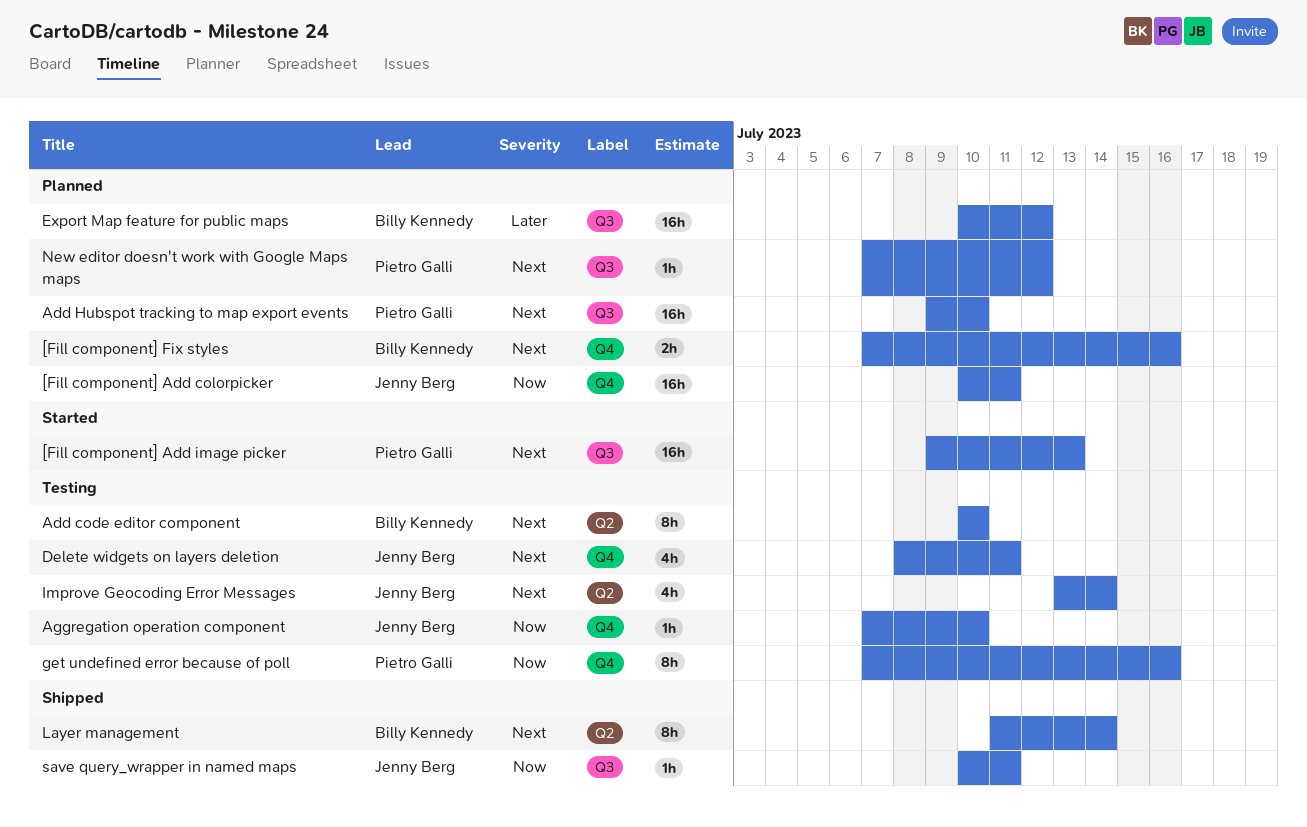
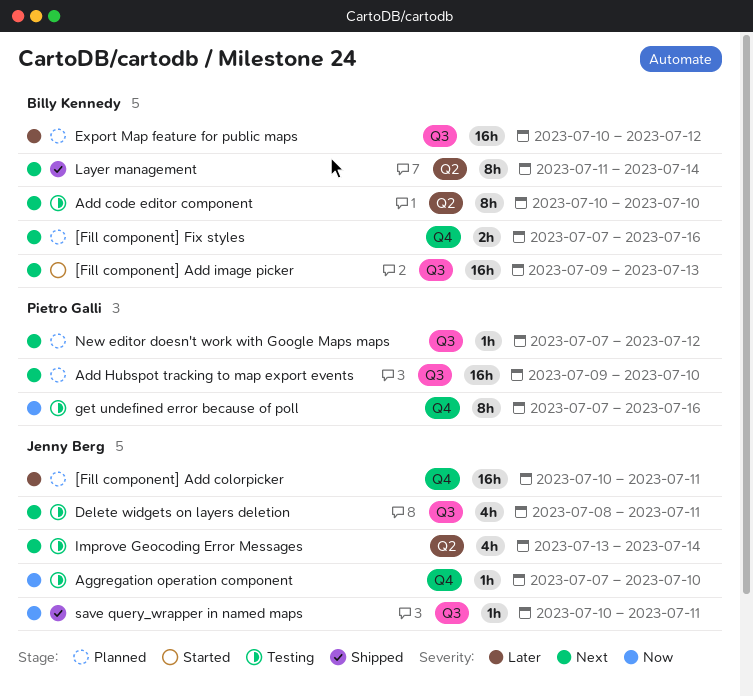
[Fill component] Add colorpicker, priority: Now -> Later
[Fill component] Add image picker, owner: Pietro Galli -> Billy Kennedy
Delete widgets on layers deletion, label: Q4 -> Q3

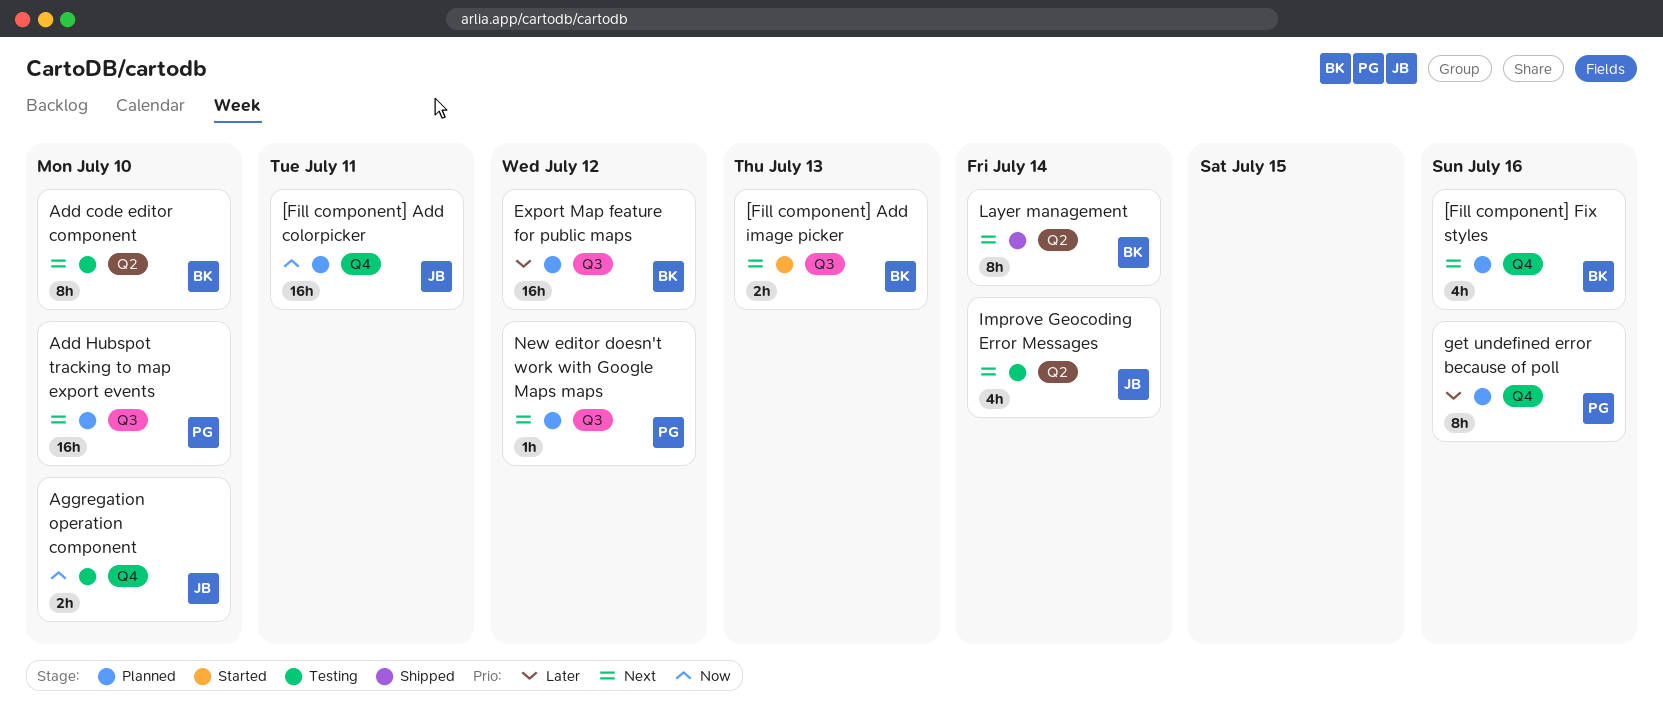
[Fill component] Add colorpicker, priority: Later -> Now
[Fill component] Add image picker, estimate: 16h -> 2h
[Fill component] Fix styles, estimate: 2h -> 4h
Aggregation operation component, estimate: 1h -> 2h
Delete widgets on layers deletion: present -> none
get undefined error because of poll, status: Testing -> Planned
get undefined error because of poll, priority: Now -> Later
save query_wrapper in named maps: present -> none

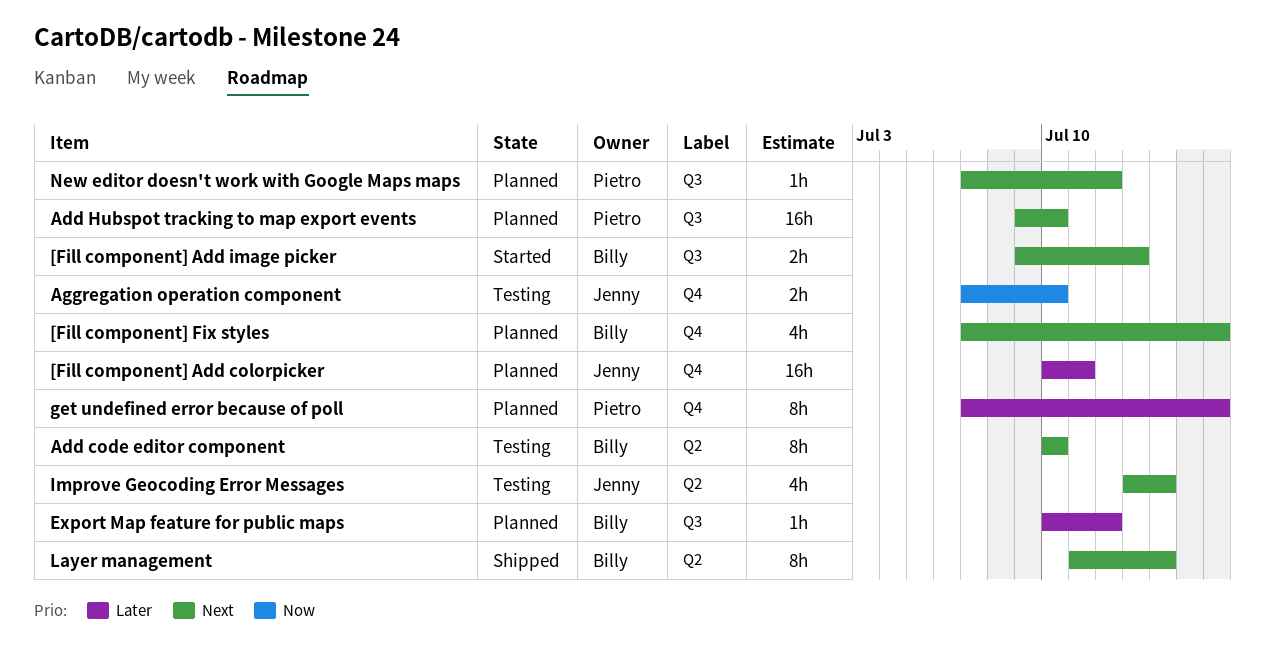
[Fill component] Add colorpicker, priority: Now -> Later
Export Map feature for public maps, estimate: 16h -> 1h

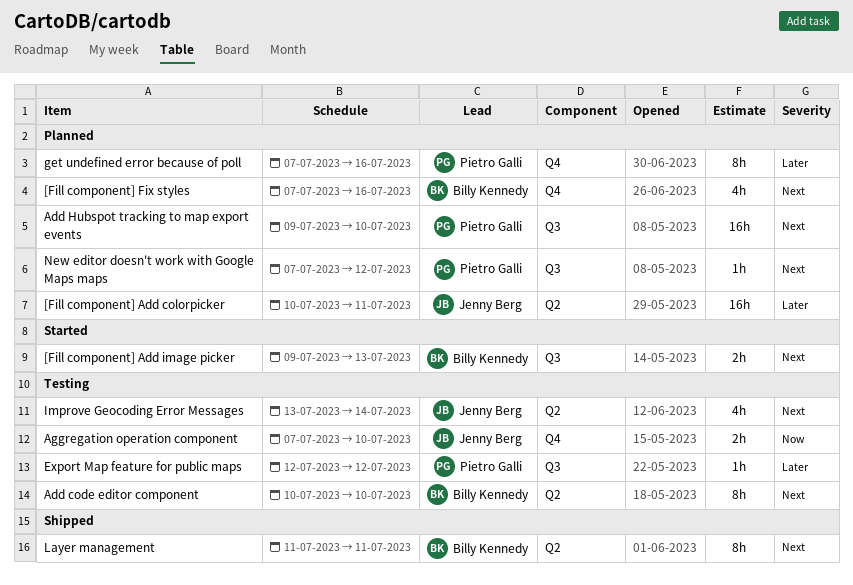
[Fill component] Add colorpicker, label: Q4 -> Q2
Export Map feature for public maps, status: Planned -> Testing
Export Map feature for public maps, owner: Billy Kennedy -> Pietro Galli
Export Map feature for public maps, start: Jul 10 -> Jul 12
Layer management, due: Jul 14 -> Jul 11

